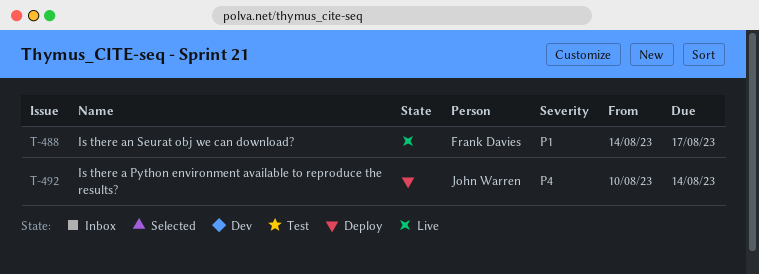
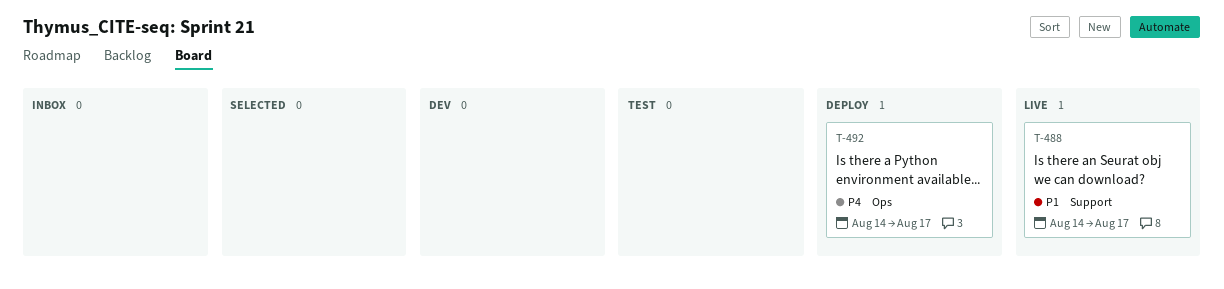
T-492, start: Aug 10 -> Aug 14
T-492, due: Aug 14 -> Aug 17

